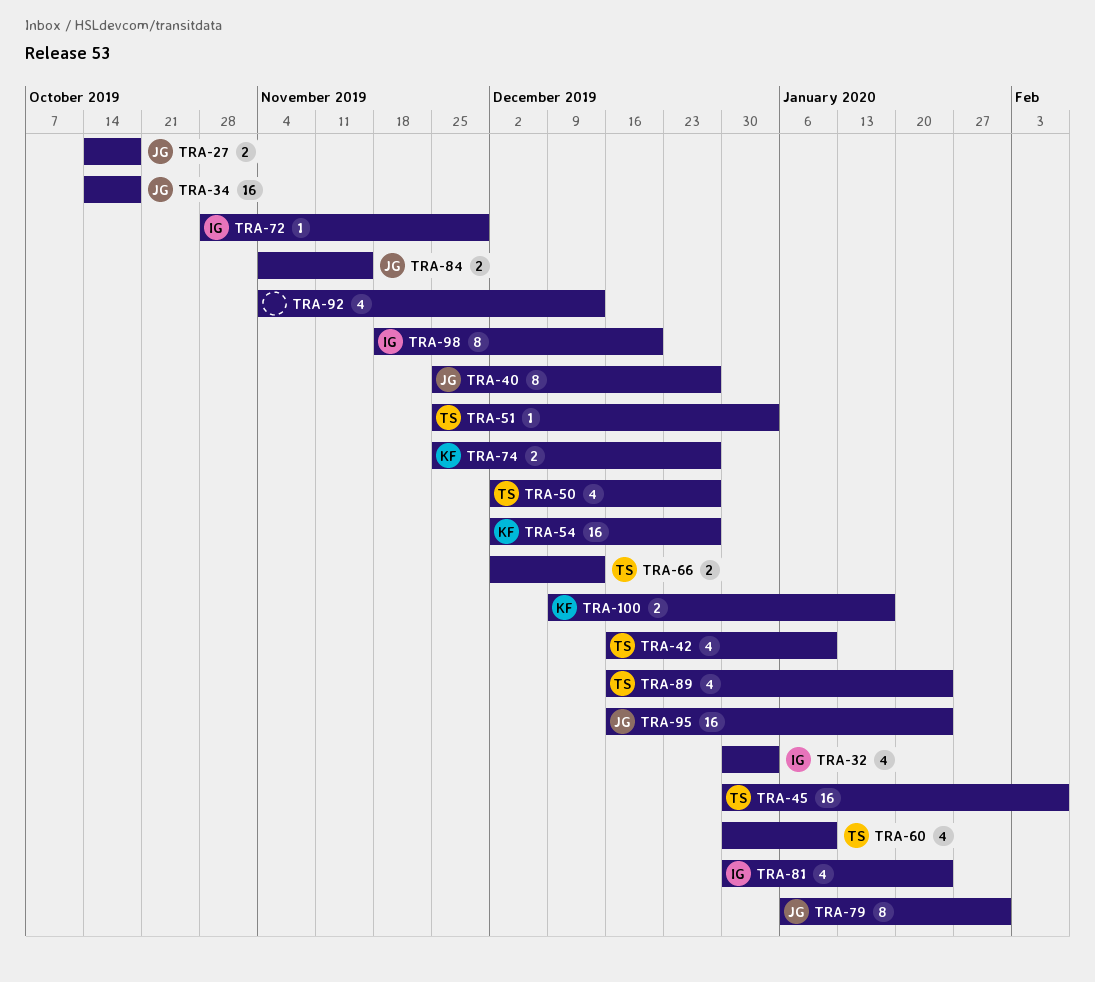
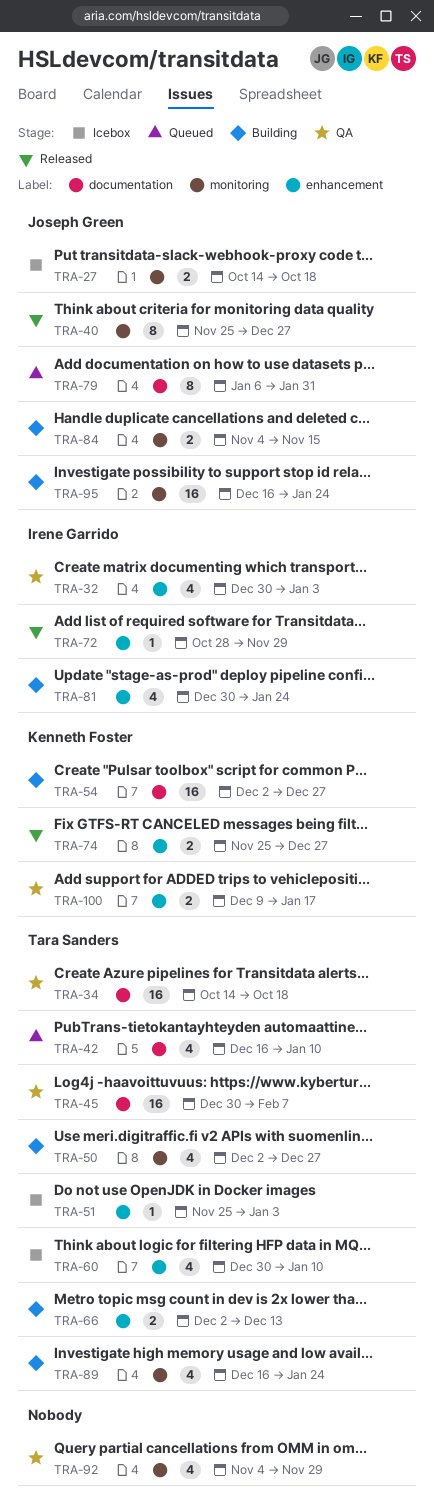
TRA-34, owner: Joseph Green -> Tara Sanders
TRA-92, due: Dec 13 -> Nov 29
TRA-98: present -> none

